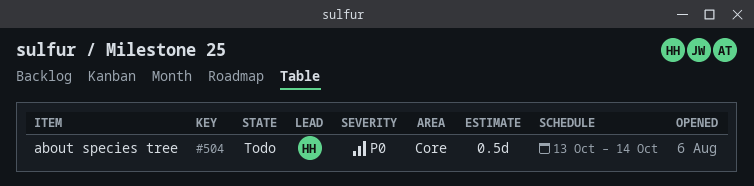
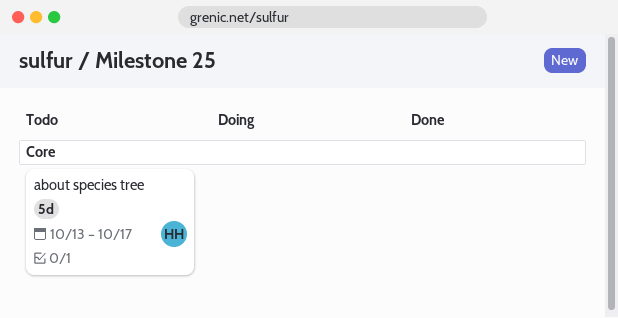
about species tree, estimate: 0.5d -> 5d
about species tree, due: Oct 14 -> Oct 17

